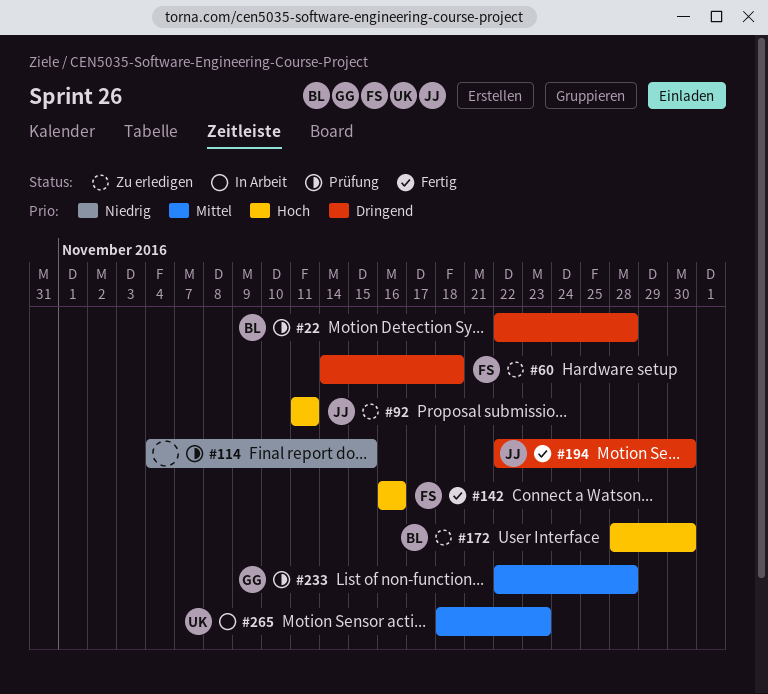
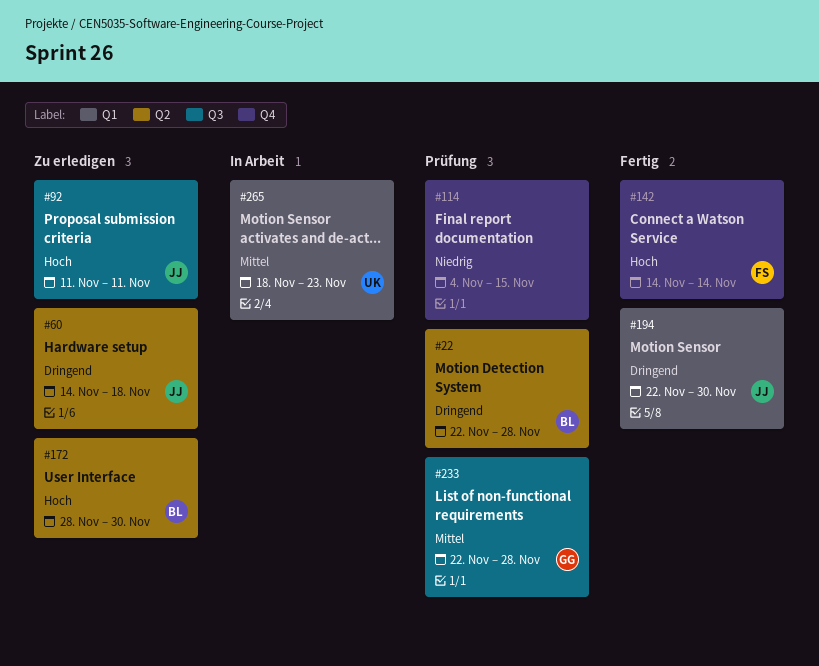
#60, owner: FS -> JJ
#142, start: Nov 16 -> Nov 14
#142, due: Nov 16 -> Nov 14

